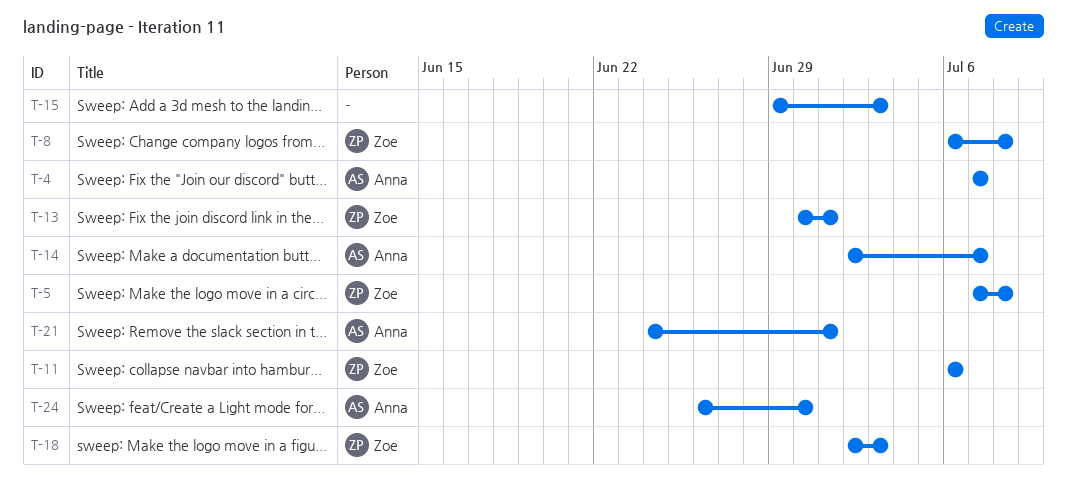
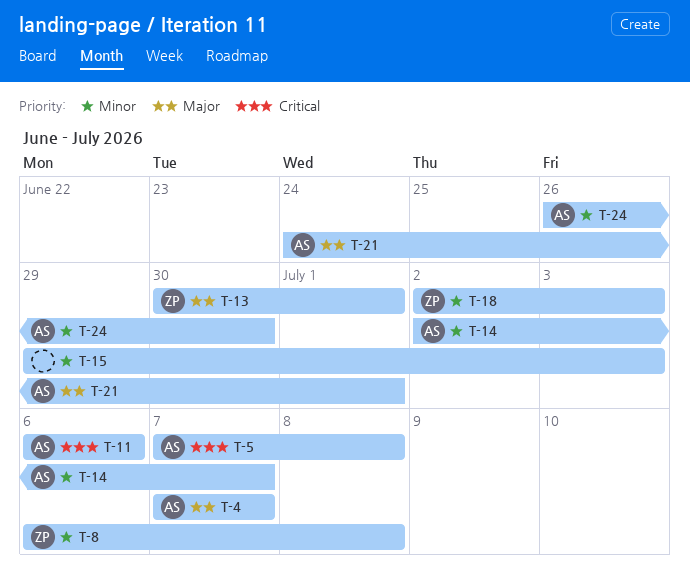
T-5, owner: Zoe -> Anna
T-11, owner: Zoe -> Anna

